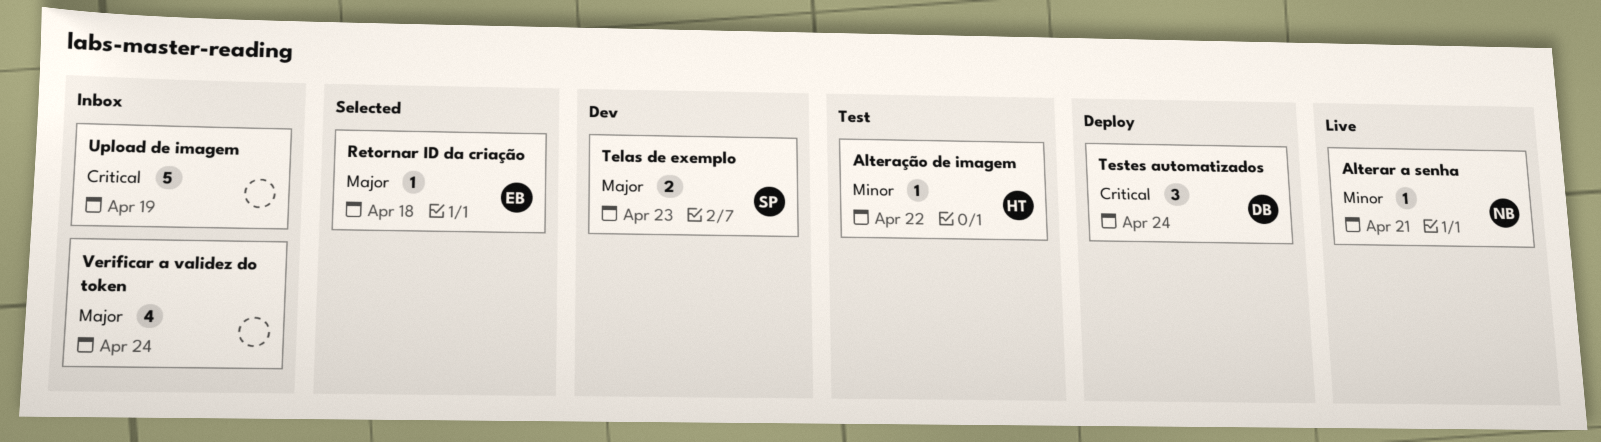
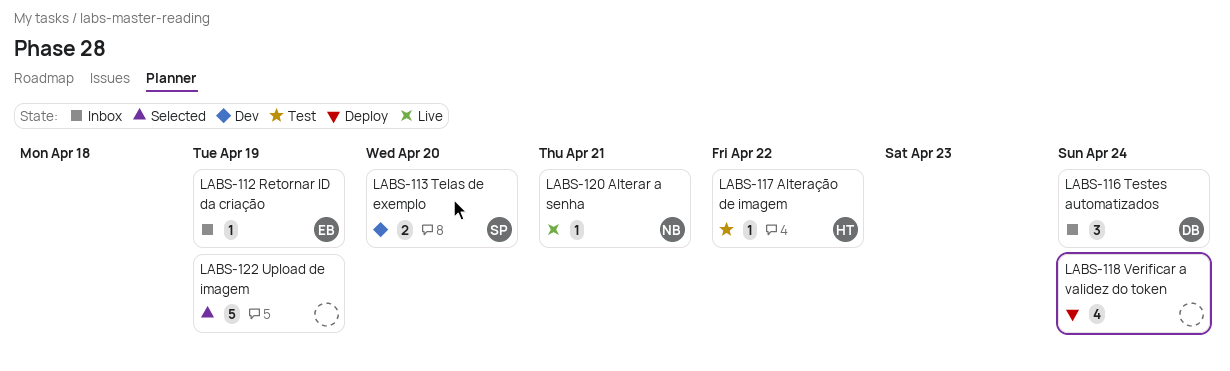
Retornar ID da criação, status: Selected -> Inbox
Retornar ID da criação, due: Apr 18 -> Apr 19
Telas de exemplo, due: Apr 23 -> Apr 20
Testes automatizados, status: Deploy -> Inbox
Upload de imagem, status: Inbox -> Selected
Verificar a validez do token, status: Inbox -> Deploy

